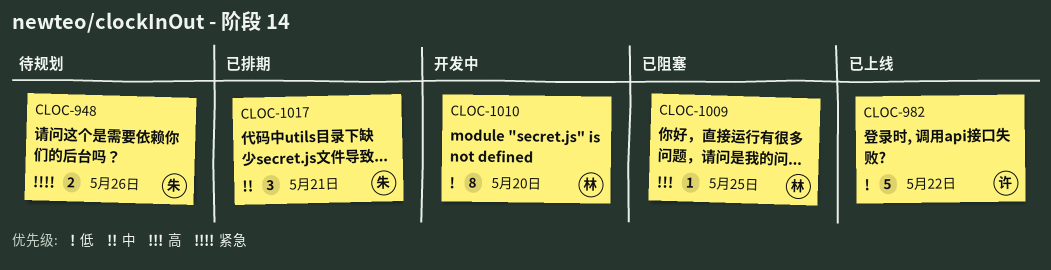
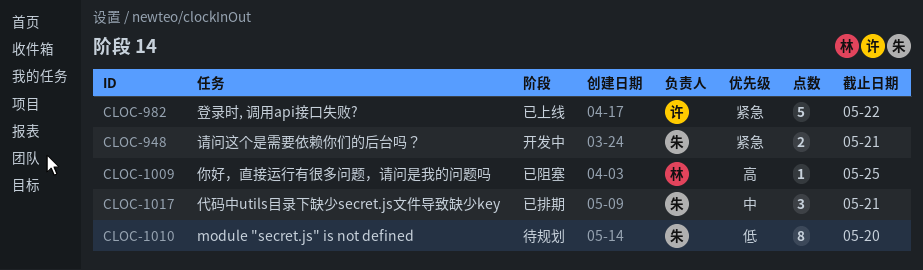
CLOC-948, status: 待规划 -> 开发中
CLOC-948, due: May 26 -> May 21
CLOC-982, priority: 低 -> 紧急
CLOC-1010, status: 开发中 -> 待规划
CLOC-1010, owner: 林 -> 朱

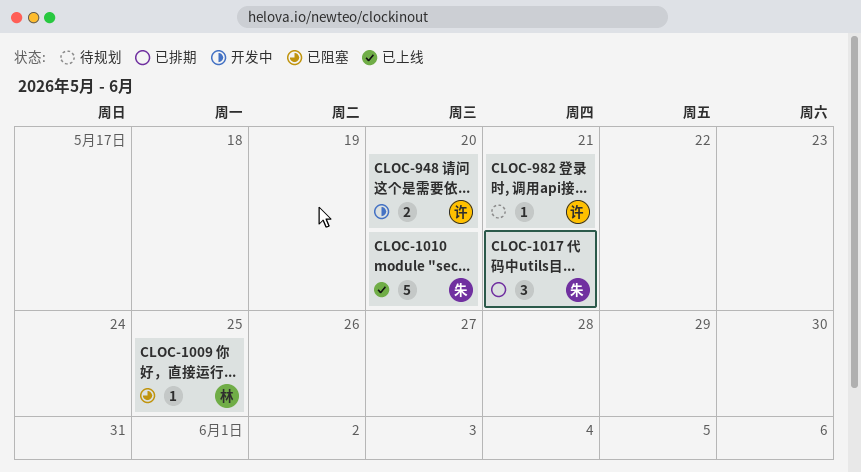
CLOC-948, owner: 朱 -> 许
CLOC-948, due: May 21 -> May 20
CLOC-982, status: 已上线 -> 待规划
CLOC-982, estimate: 5 -> 1
CLOC-982, due: May 22 -> May 21
CLOC-1010, status: 待规划 -> 已上线
CLOC-1010, estimate: 8 -> 5

